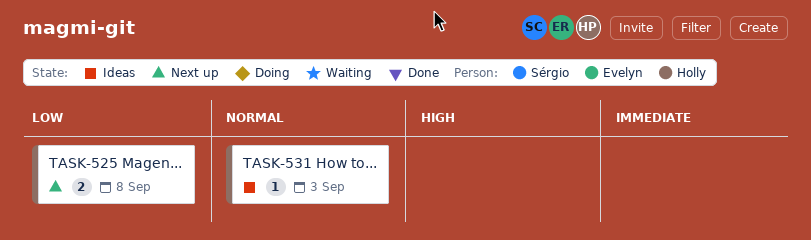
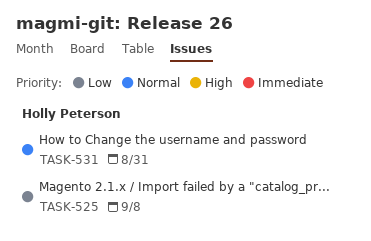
TASK-531, due: Sep 3 -> Aug 31

